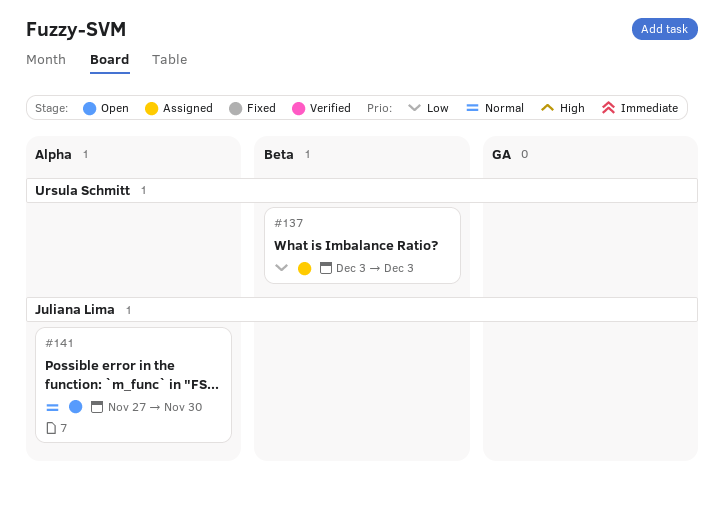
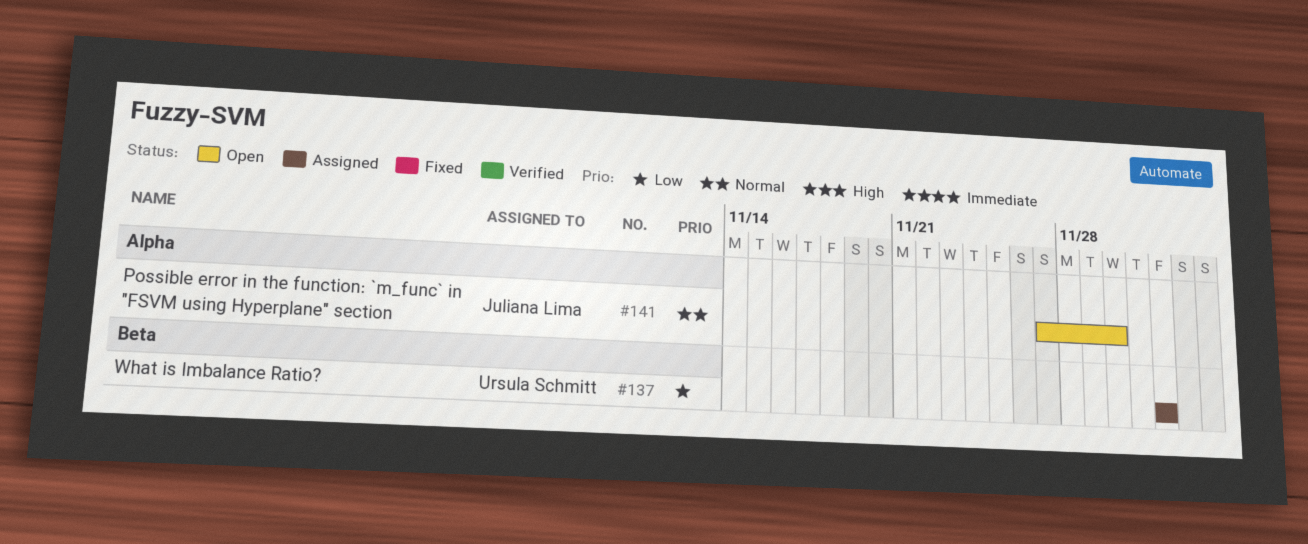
#137, start: Dec 3 -> Dec 2
#137, due: Dec 3 -> Dec 2

